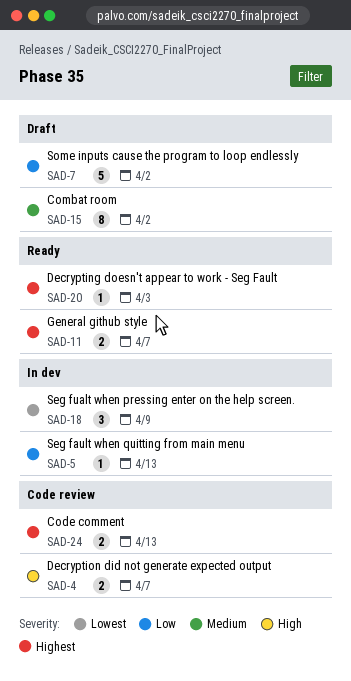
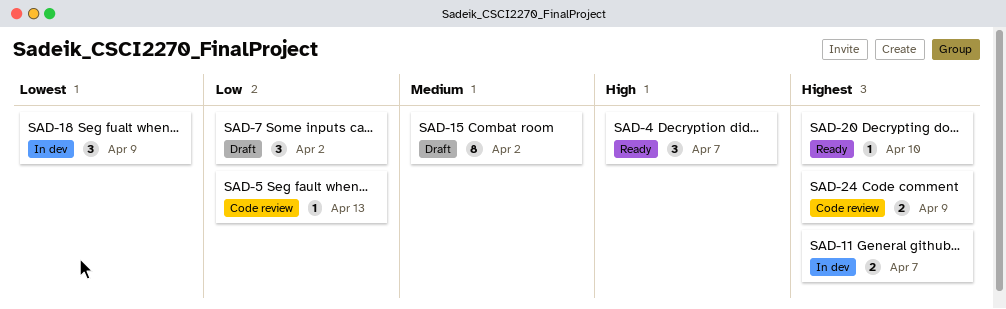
SAD-4, status: Code review -> Ready
SAD-4, estimate: 2 -> 3
SAD-5, status: In dev -> Code review
SAD-7, estimate: 5 -> 3
SAD-11, status: Ready -> In dev
SAD-20, due: Apr 3 -> Apr 10
SAD-24, due: Apr 13 -> Apr 9

